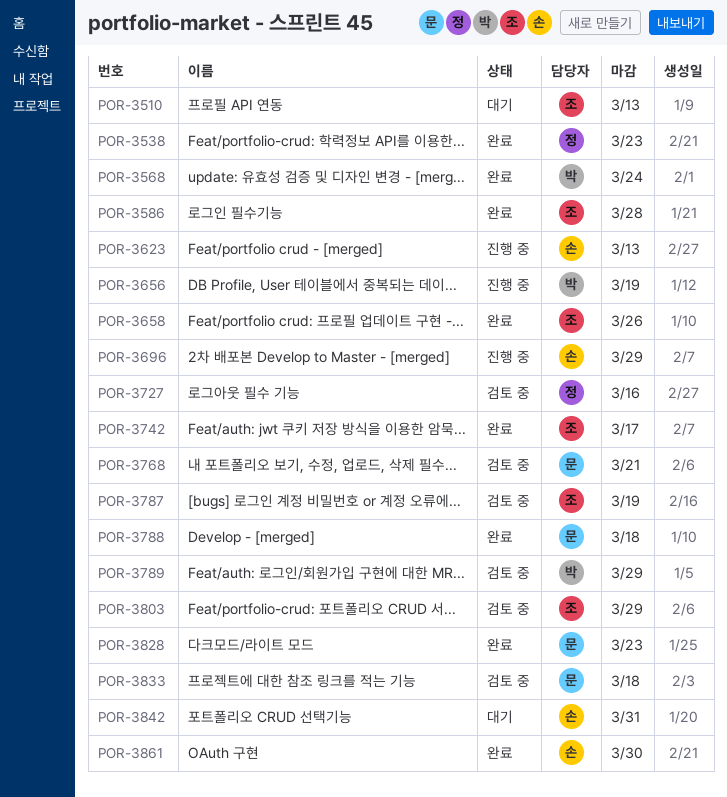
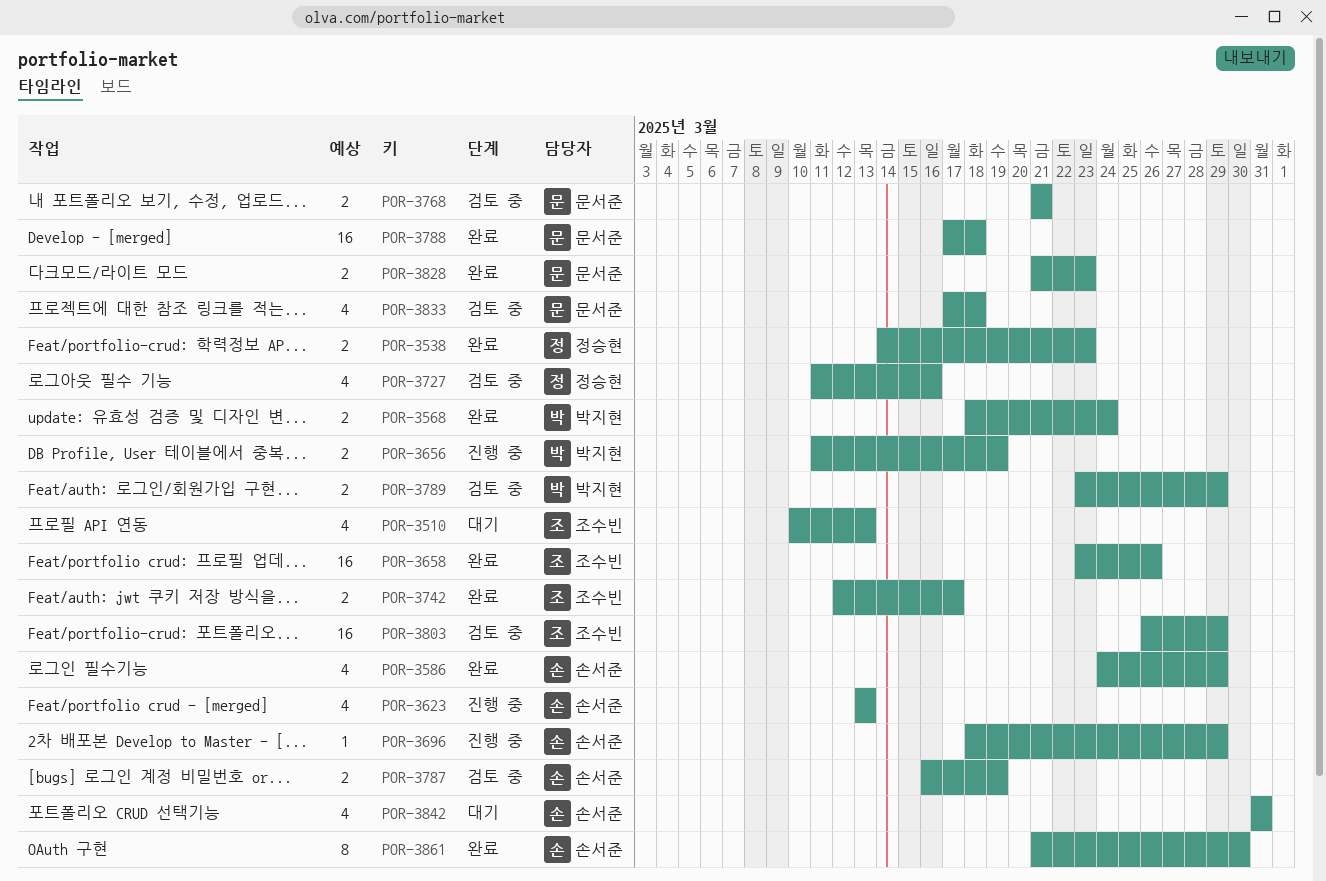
POR-3586, owner: 조수빈 -> 손서준
POR-3586, due: Mar 28 -> Mar 29
POR-3787, owner: 조수빈 -> 손서준

